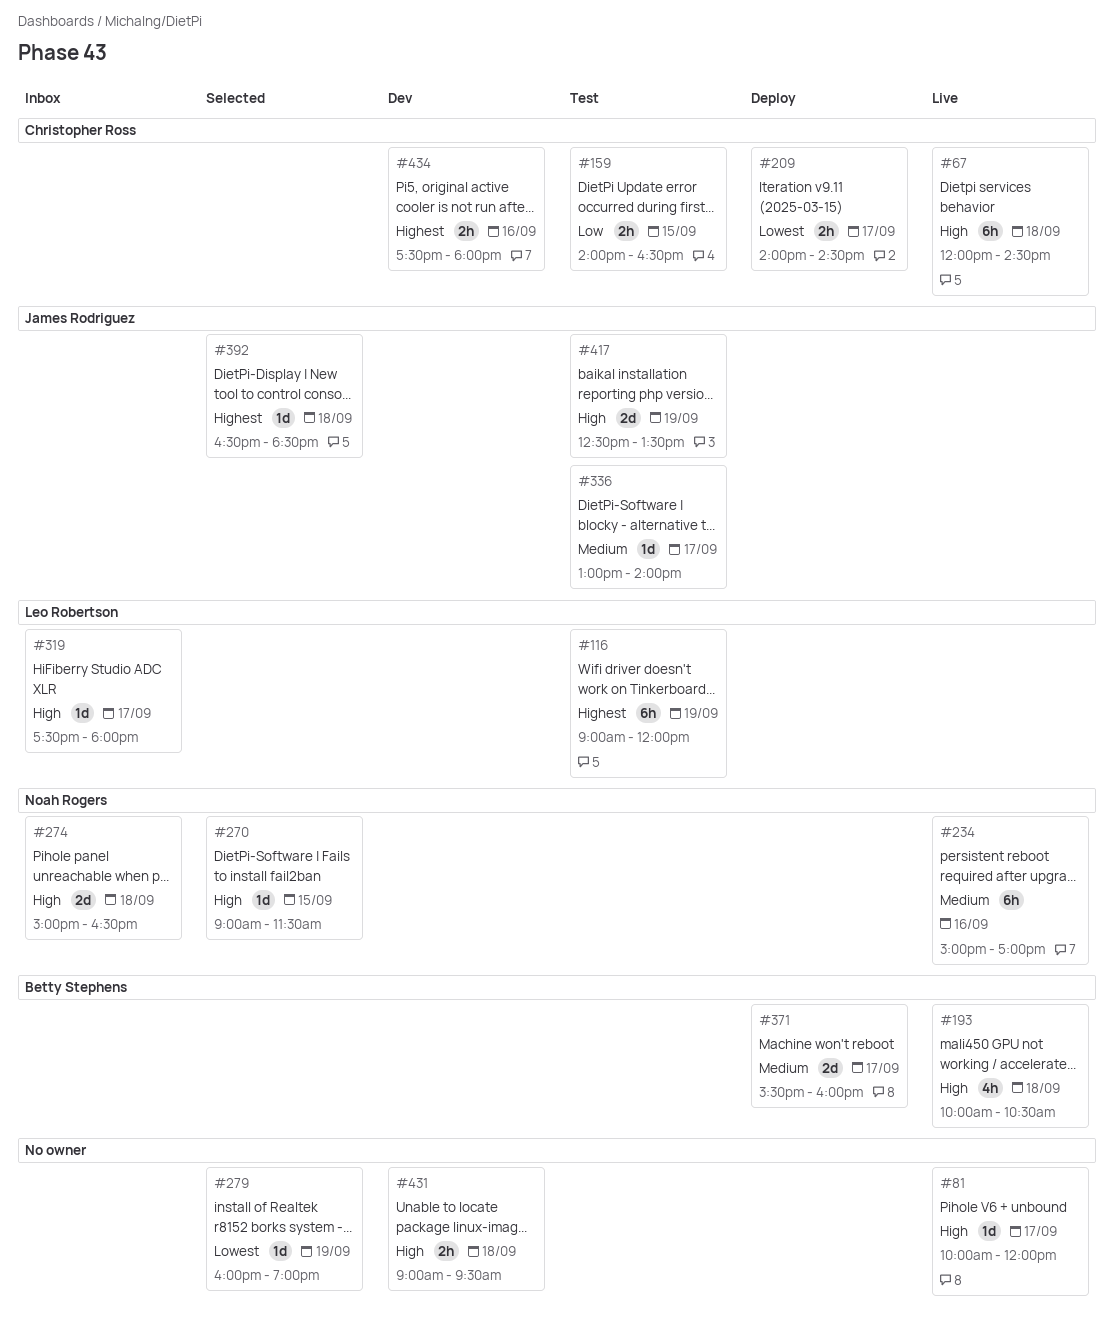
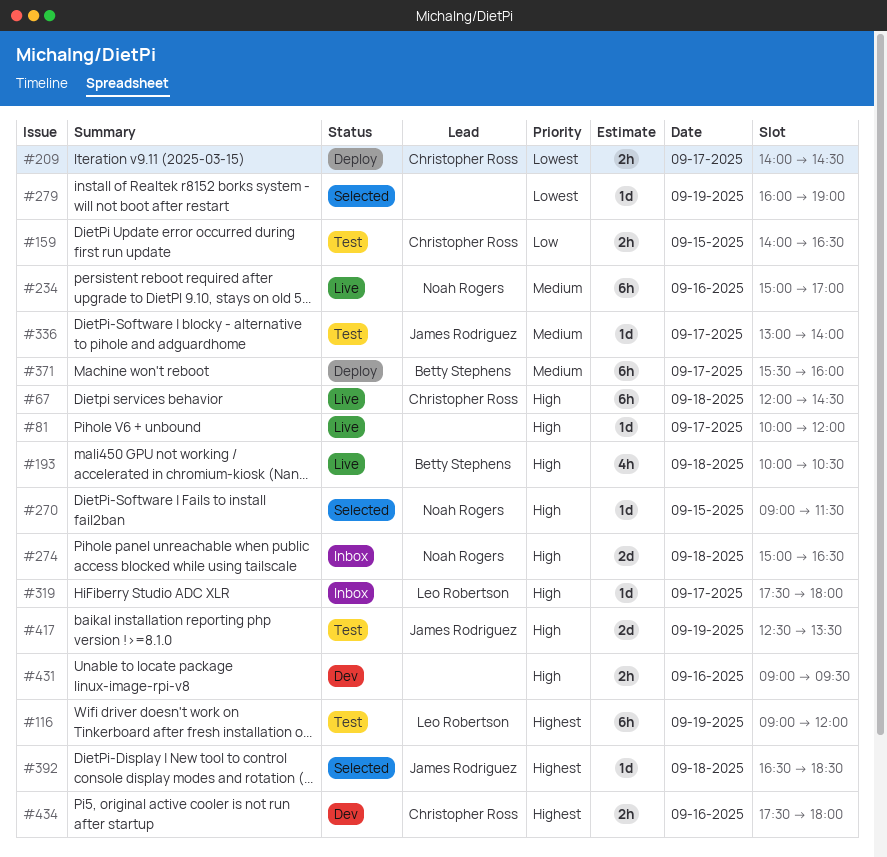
#371, estimate: 2d -> 6h
#431, day: Sep 18 -> Sep 16

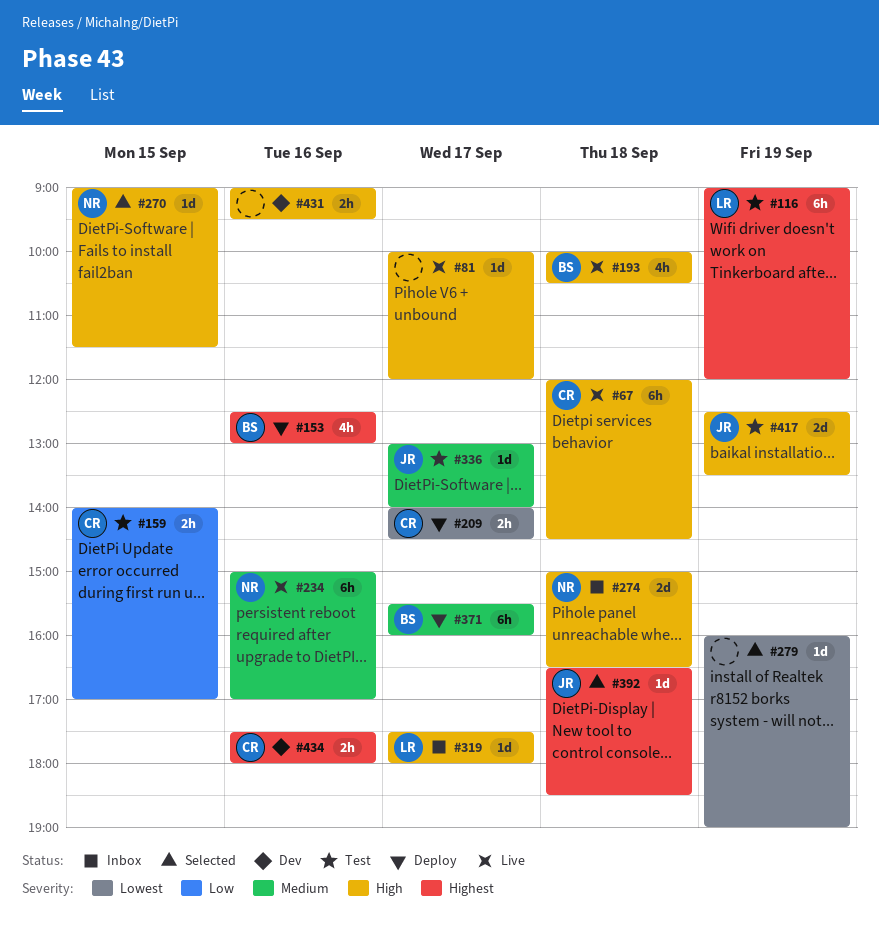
#153: none -> present
#159, ends: 16:30 -> 17:00

